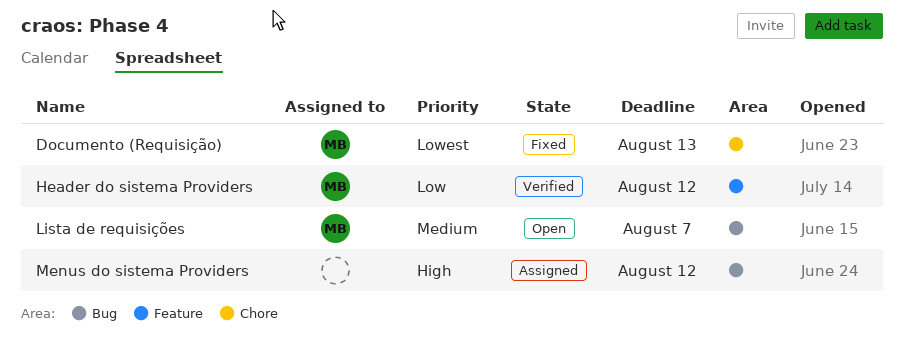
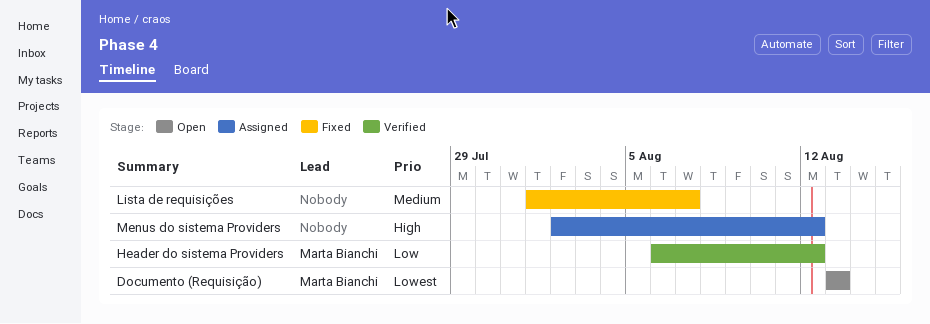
Documento (Requisição), status: Fixed -> Open
Lista de requisições, status: Open -> Fixed
Lista de requisições, owner: Marta Bianchi -> none

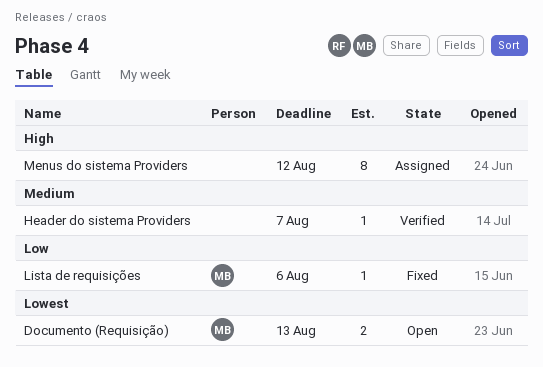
Header do sistema Providers, owner: Marta Bianchi -> none
Header do sistema Providers, priority: Low -> Medium
Header do sistema Providers, due: Aug 12 -> Aug 7
Lista de requisições, owner: none -> Marta Bianchi
Lista de requisições, priority: Medium -> Low
Lista de requisições, due: Aug 7 -> Aug 6

